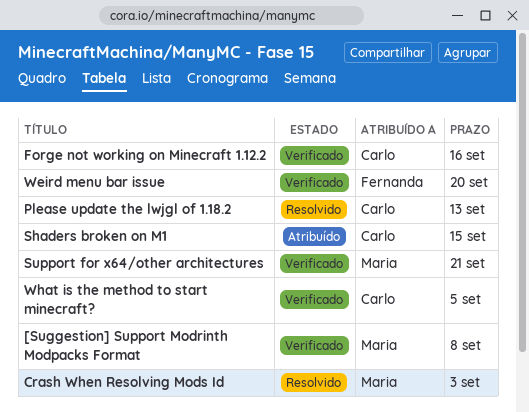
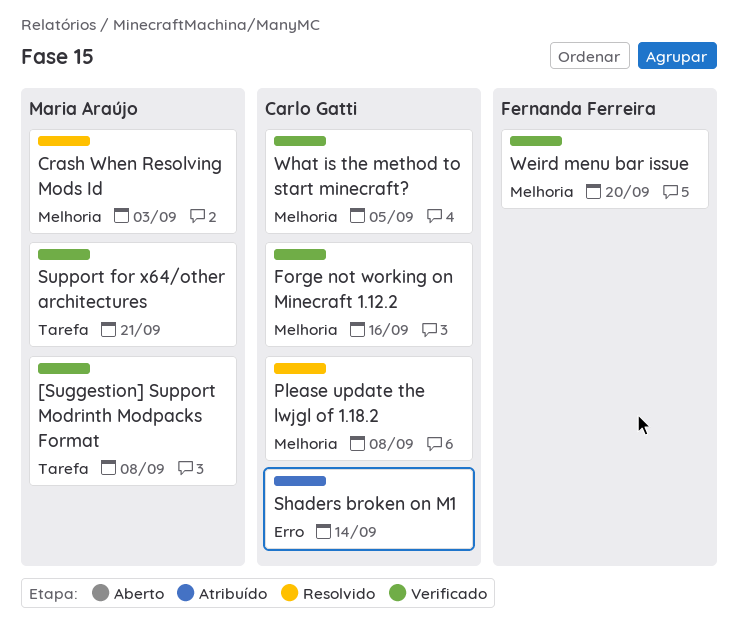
Please update the lwjgl of 1.18.2, due: Sep 13 -> Sep 8
Shaders broken on M1, due: Sep 15 -> Sep 14

